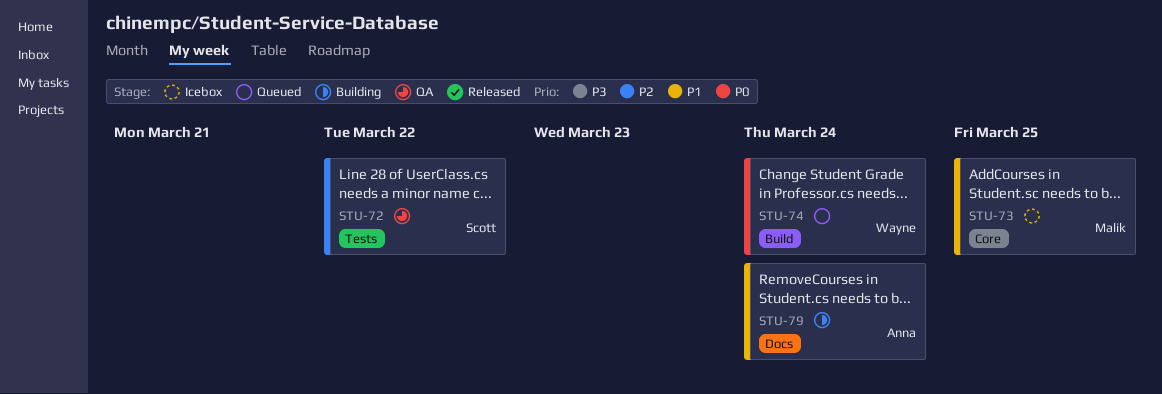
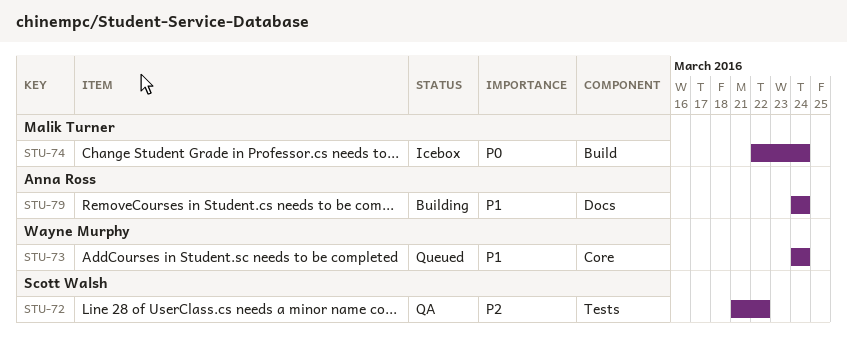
STU-73, status: Icebox -> Queued
STU-73, owner: Malik Turner -> Wayne Murphy
STU-73, due: Mar 25 -> Mar 24
STU-74, status: Queued -> Icebox
STU-74, owner: Wayne Murphy -> Malik Turner

